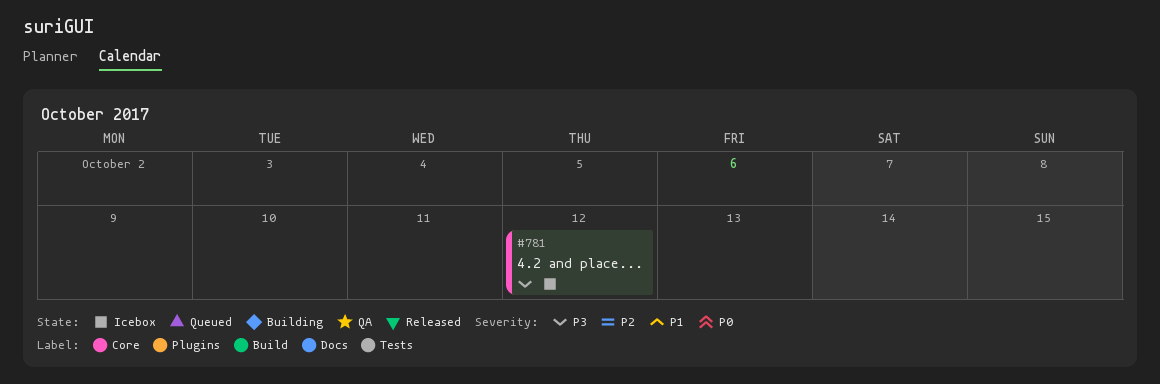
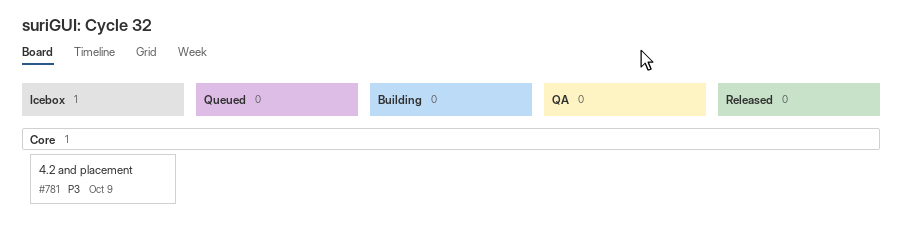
#781, due: Oct 12 -> Oct 9

